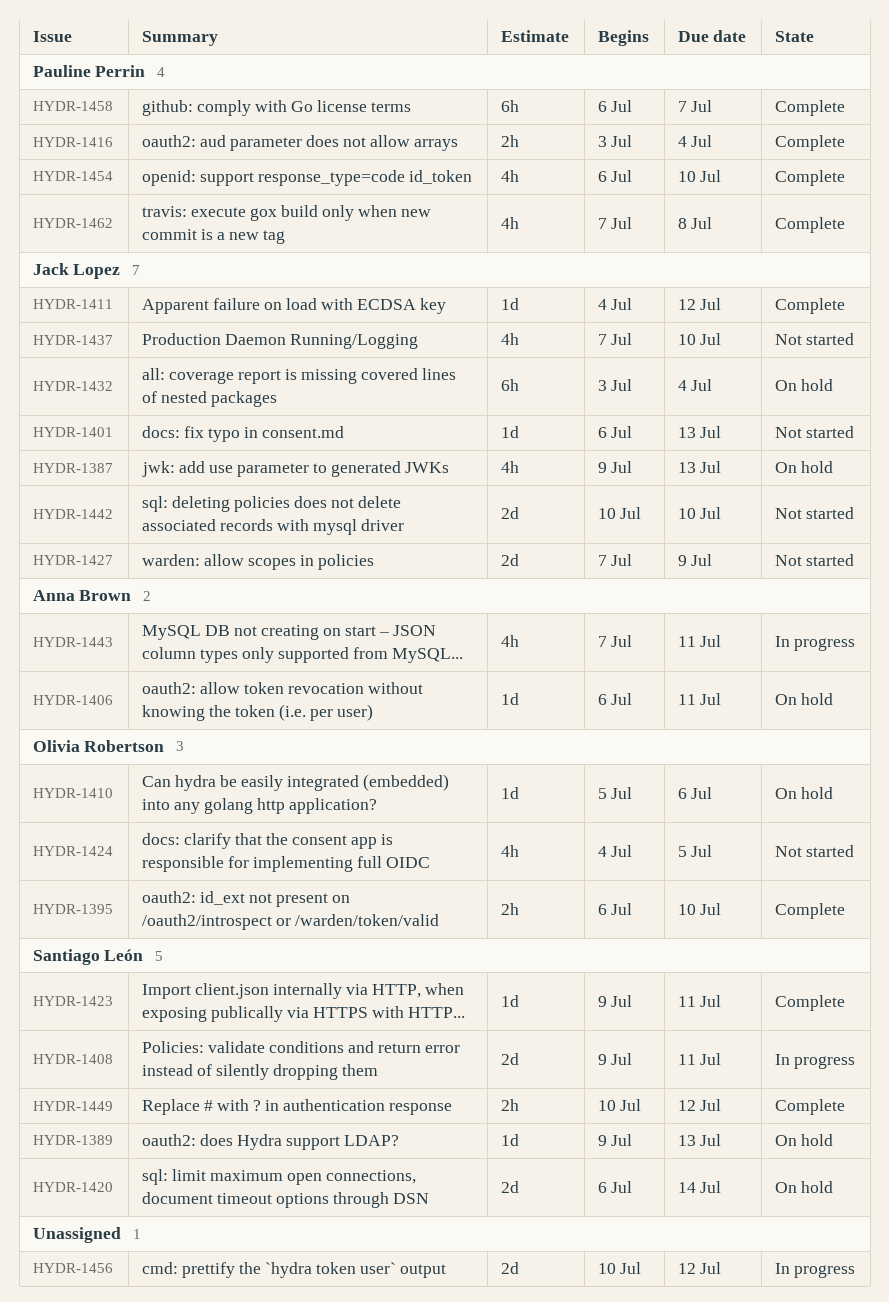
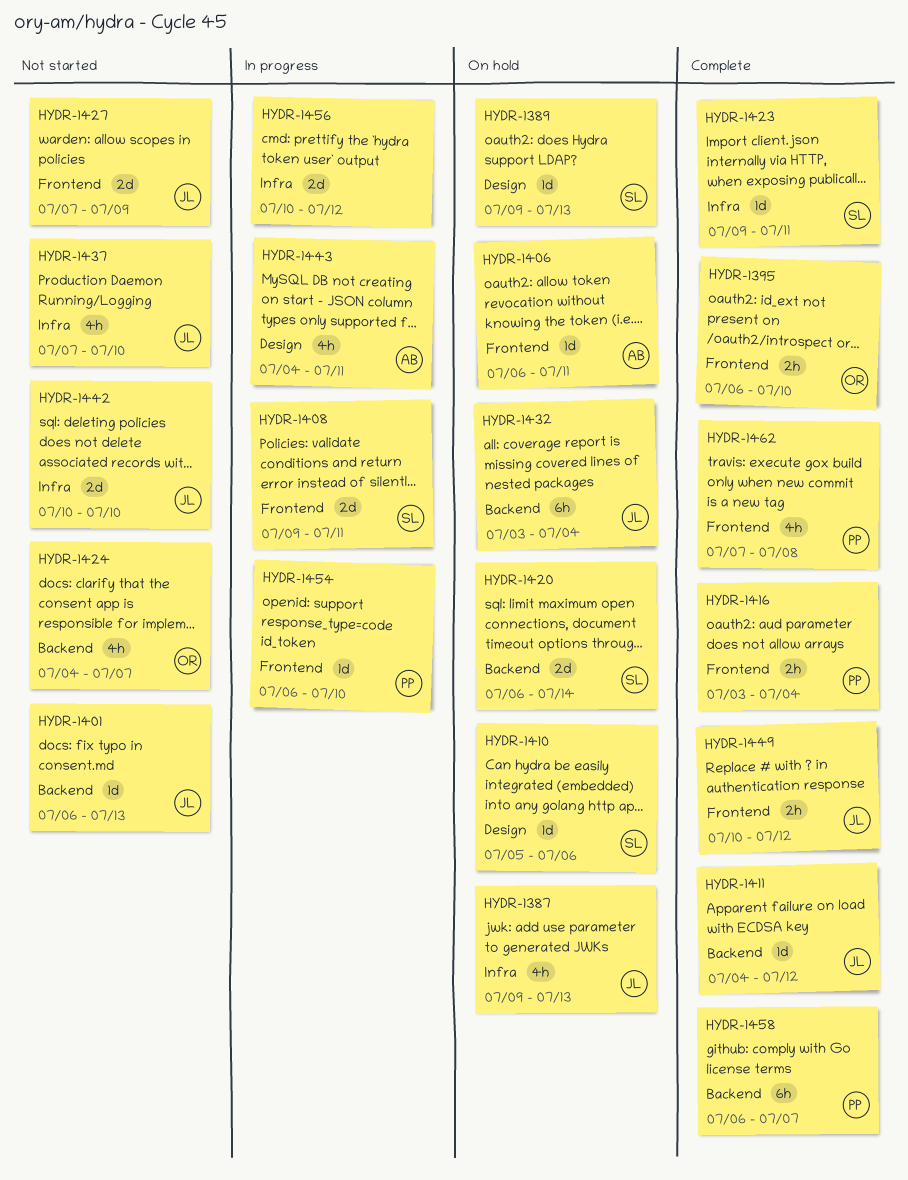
HYDR-1410, owner: Olivia Robertson -> Santiago León
HYDR-1424, due: Jul 5 -> Jul 7
HYDR-1443, start: Jul 7 -> Jul 4
HYDR-1449, owner: Santiago León -> Jack Lopez
HYDR-1454, status: Complete -> In progress
HYDR-1454, estimate: 4h -> 1d

